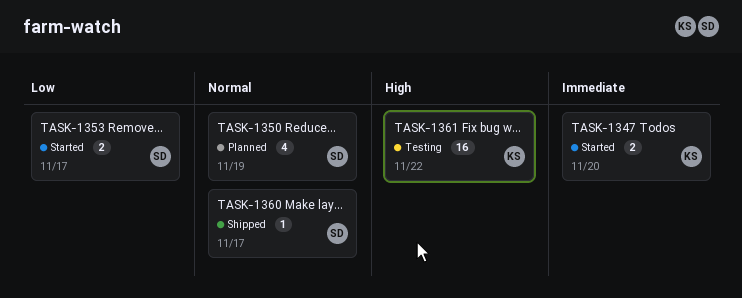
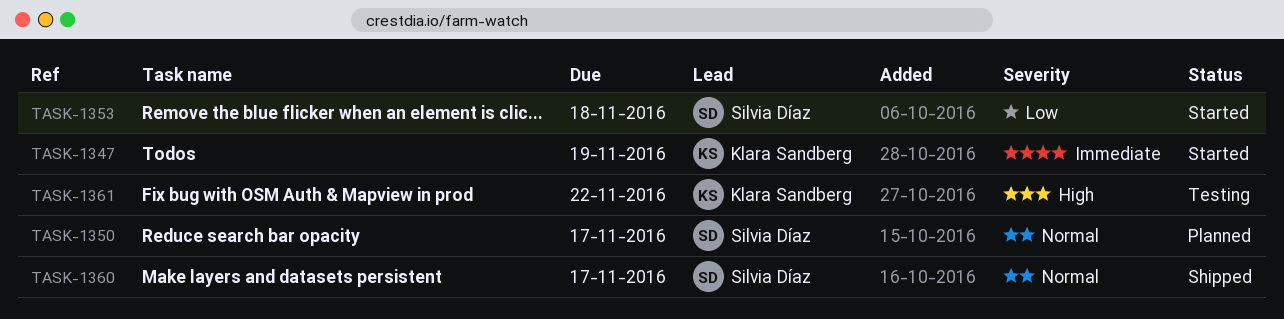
TASK-1347, due: Nov 20 -> Nov 19
TASK-1350, due: Nov 19 -> Nov 17
TASK-1353, due: Nov 17 -> Nov 18

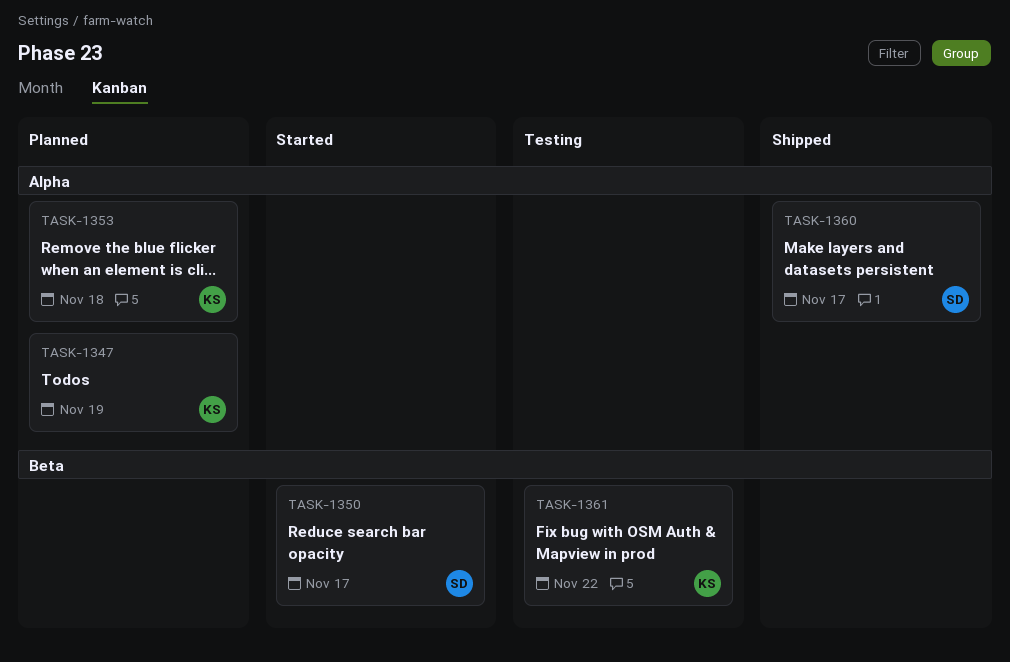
TASK-1347, status: Started -> Planned
TASK-1350, status: Planned -> Started
TASK-1353, status: Started -> Planned
TASK-1353, owner: Silvia Díaz -> Klara Sandberg

